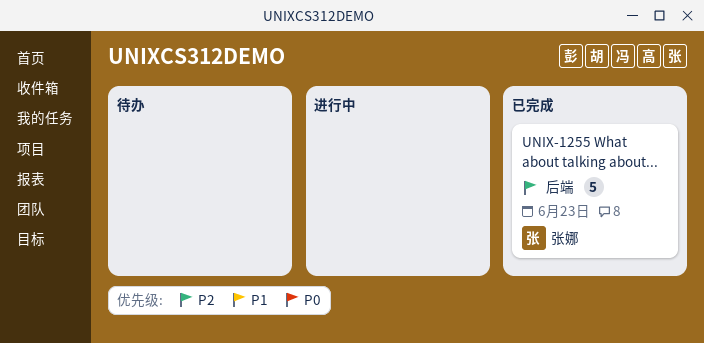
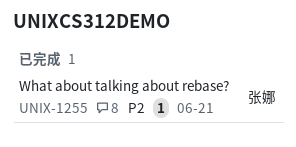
UNIX-1255, estimate: 5 -> 1
UNIX-1255, due: Jun 23 -> Jun 21

